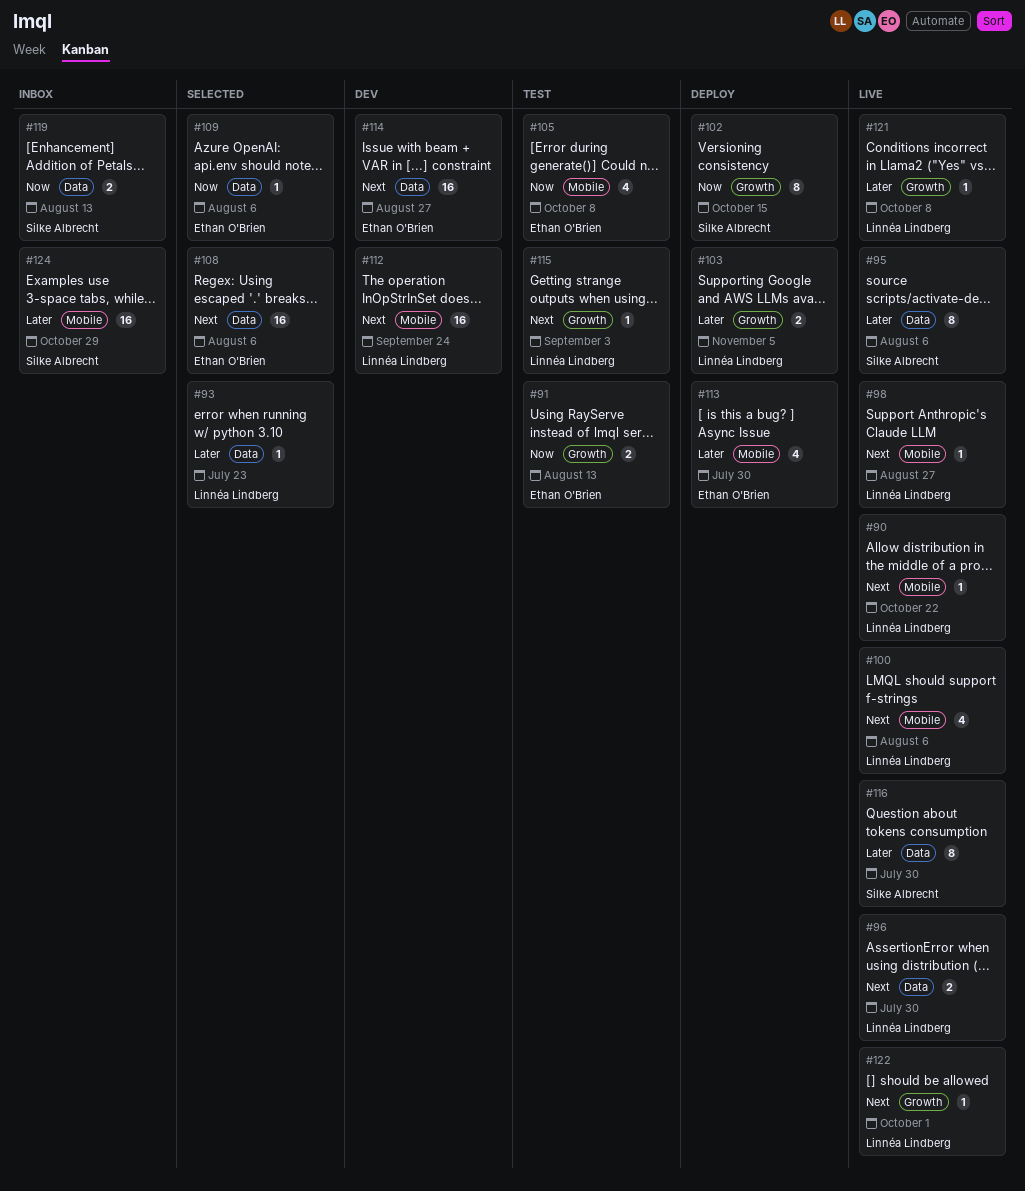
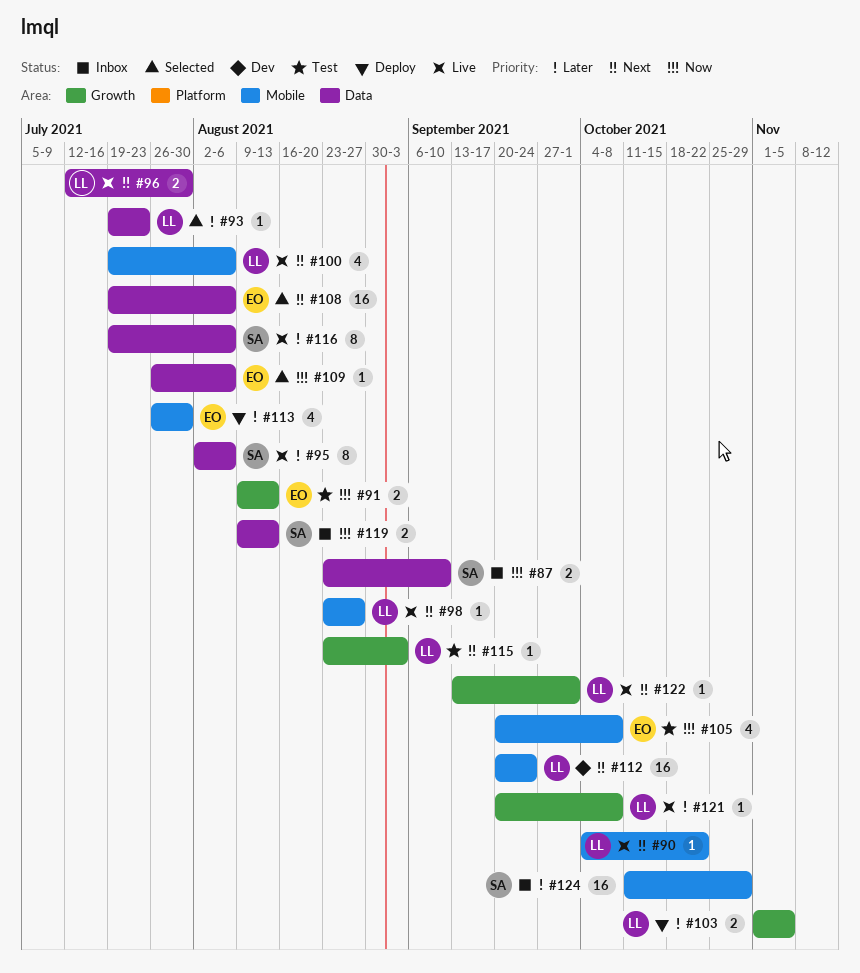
#87: none -> present
#102: present -> none
#114: present -> none
#116, due: Jul 30 -> Aug 6

